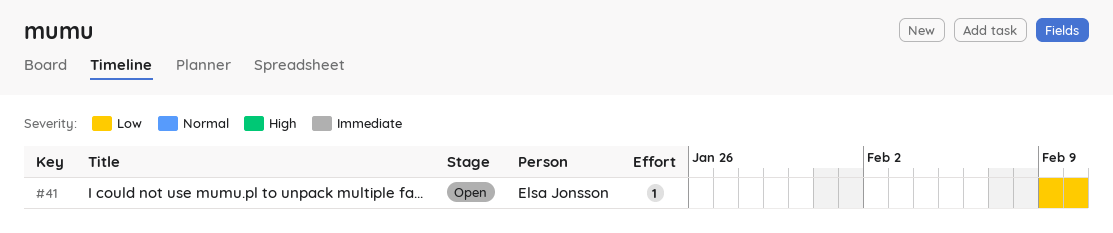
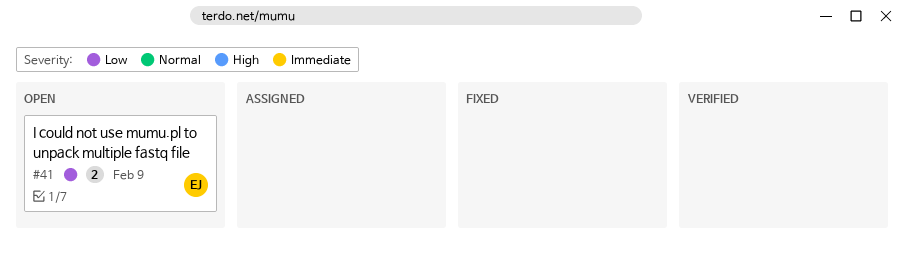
#41, estimate: 1 -> 2
#41, due: Feb 10 -> Feb 9

